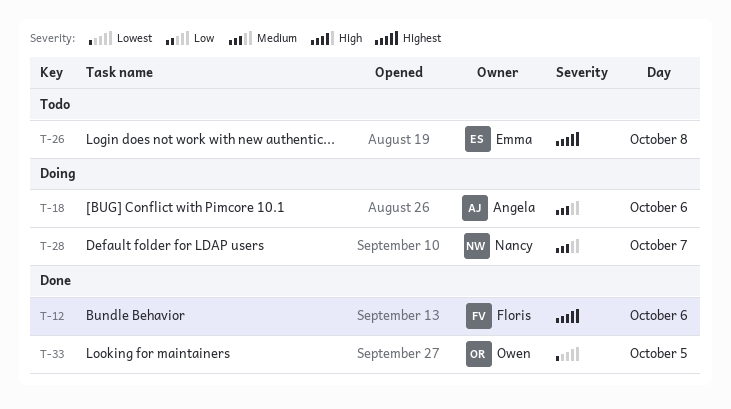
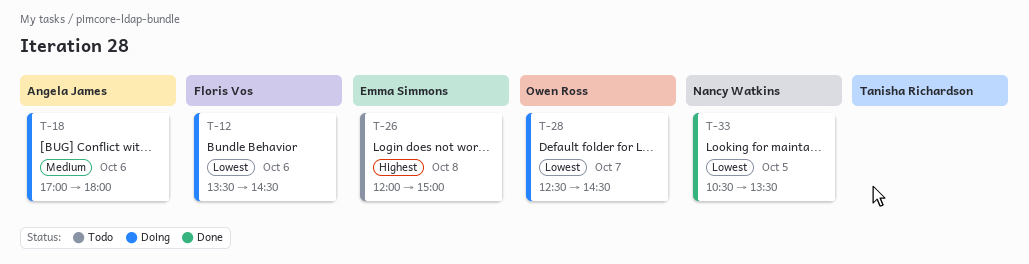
T-12, status: Done -> Doing
T-12, priority: Highest -> Lowest
T-28, owner: Nancy Watkins -> Owen Ross
T-28, priority: Medium -> Lowest
T-33, owner: Owen Ross -> Nancy Watkins

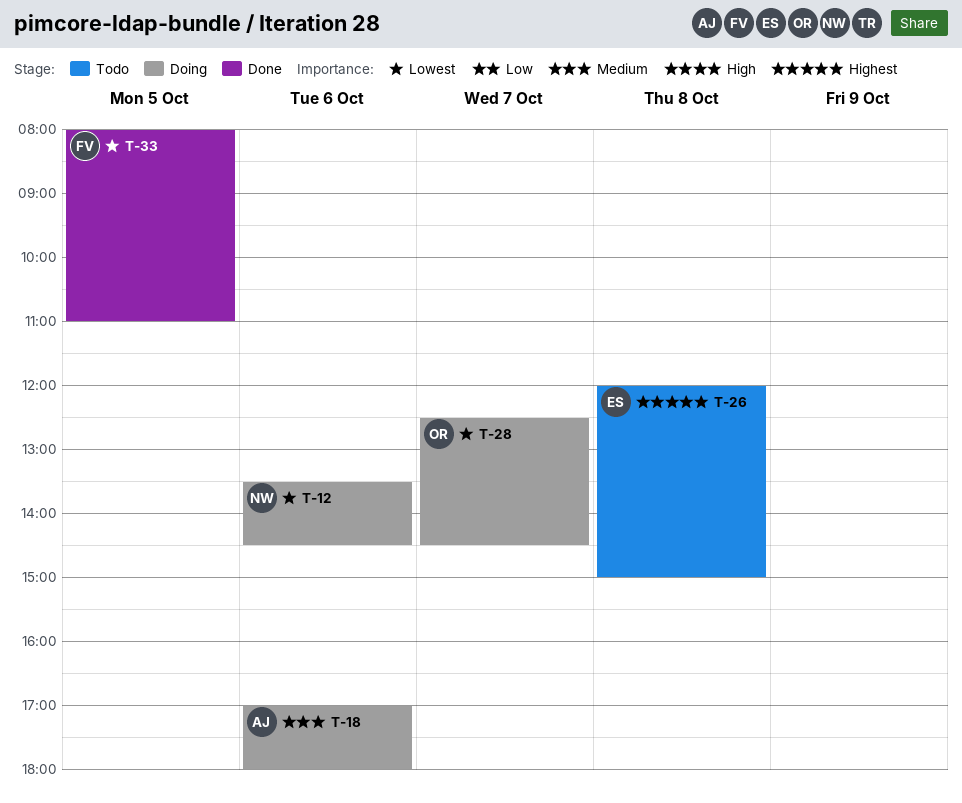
T-12, owner: Floris Vos -> Nancy Watkins
T-33, owner: Nancy Watkins -> Floris Vos
T-33, begins: 10:30 -> 08:00
T-33, ends: 13:30 -> 11:00

